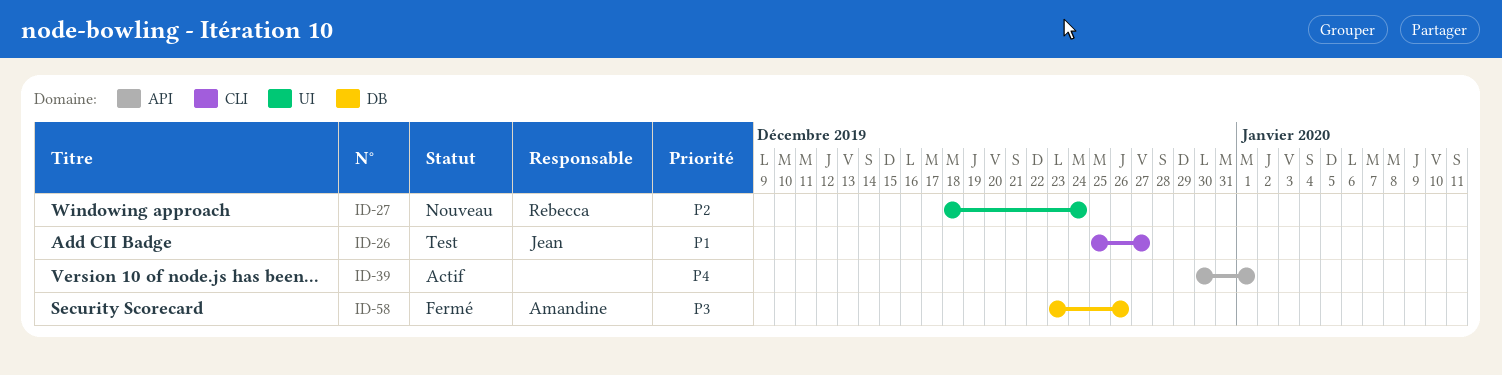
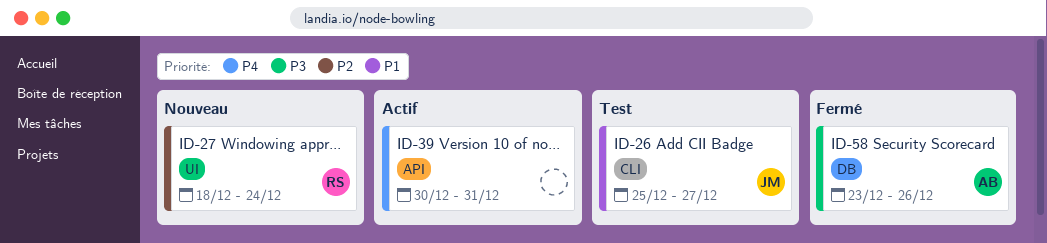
ID-39, due: Jan 1 -> Dec 31

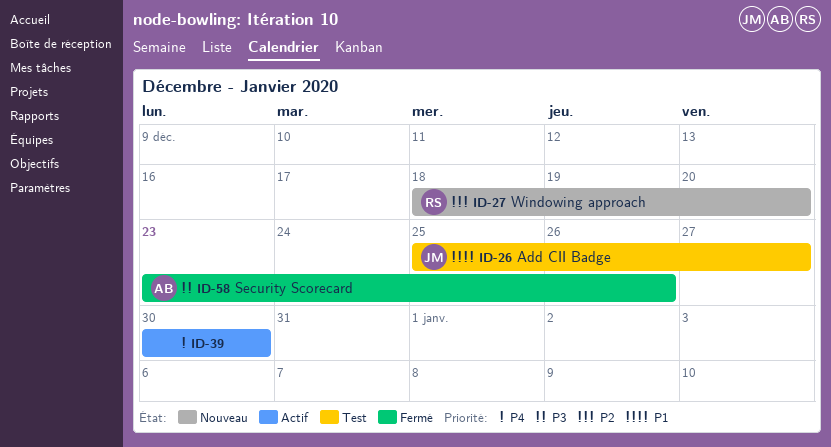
ID-27, due: Dec 24 -> Dec 20
ID-39, due: Dec 31 -> Dec 30

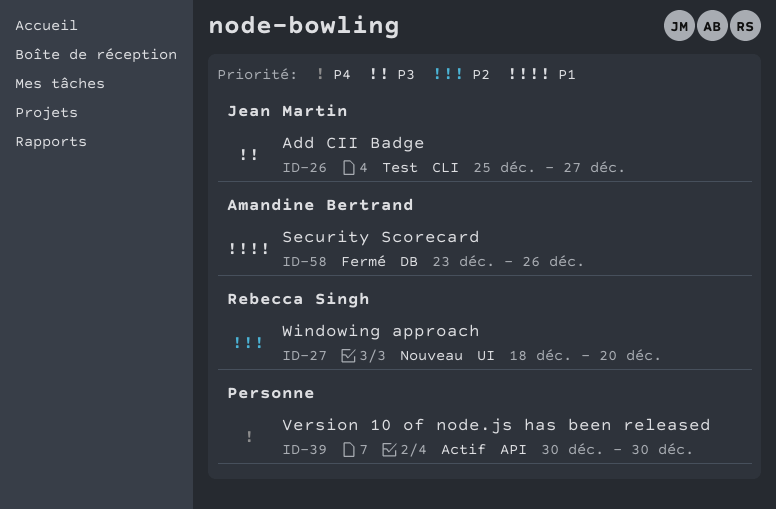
ID-26, priority: P1 -> P3
ID-58, priority: P3 -> P1

